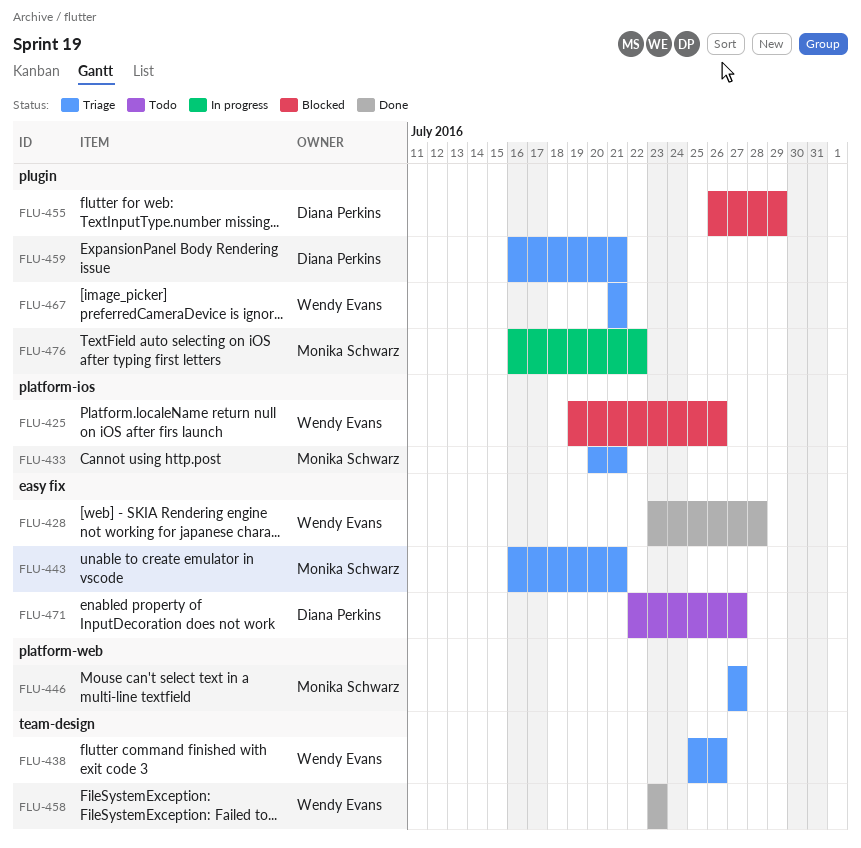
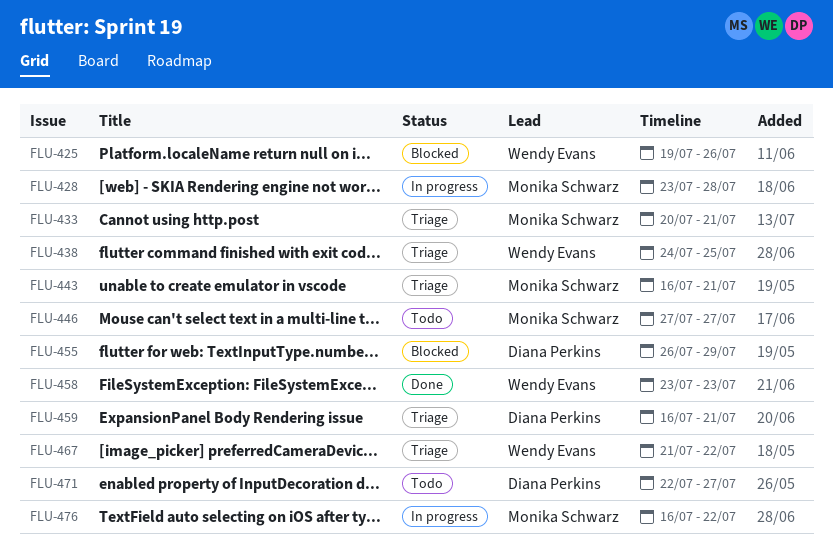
FLU-428, status: Done -> In progress
FLU-428, owner: Wendy Evans -> Monika Schwarz
FLU-438, start: Jul 25 -> Jul 24
FLU-438, due: Jul 26 -> Jul 25
FLU-446, status: Triage -> Todo
FLU-467, due: Jul 21 -> Jul 22

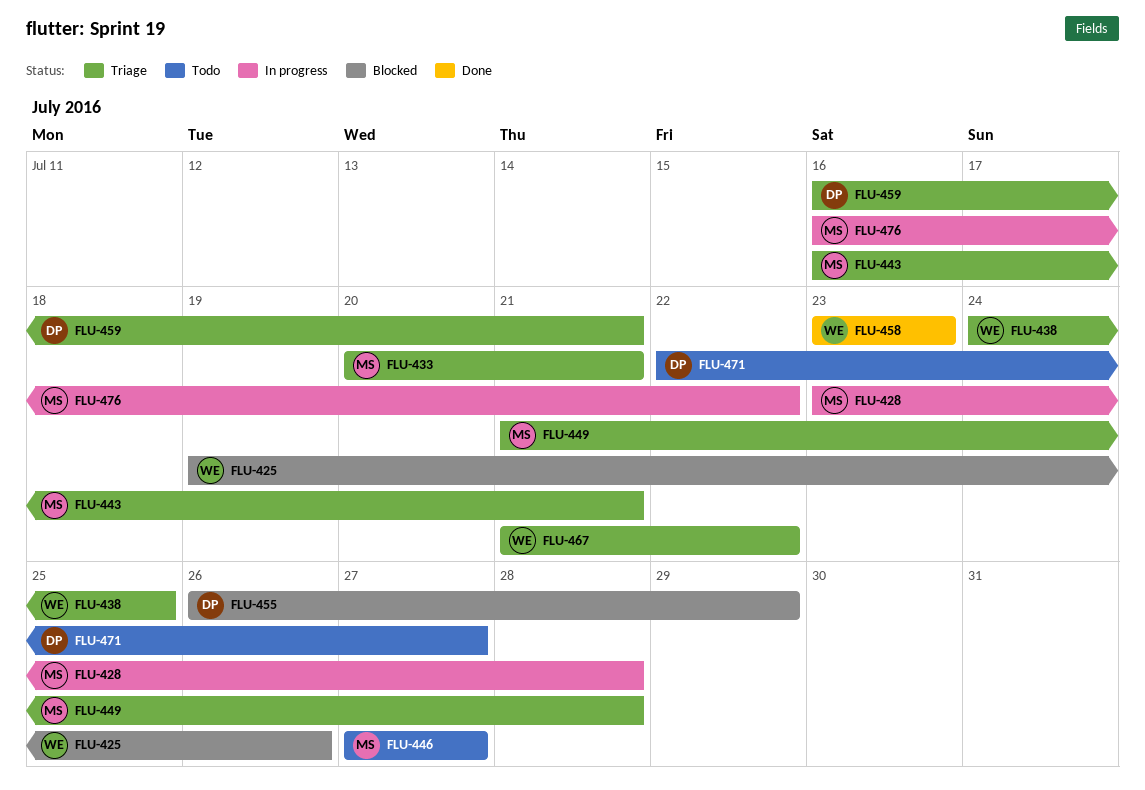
FLU-449: none -> present

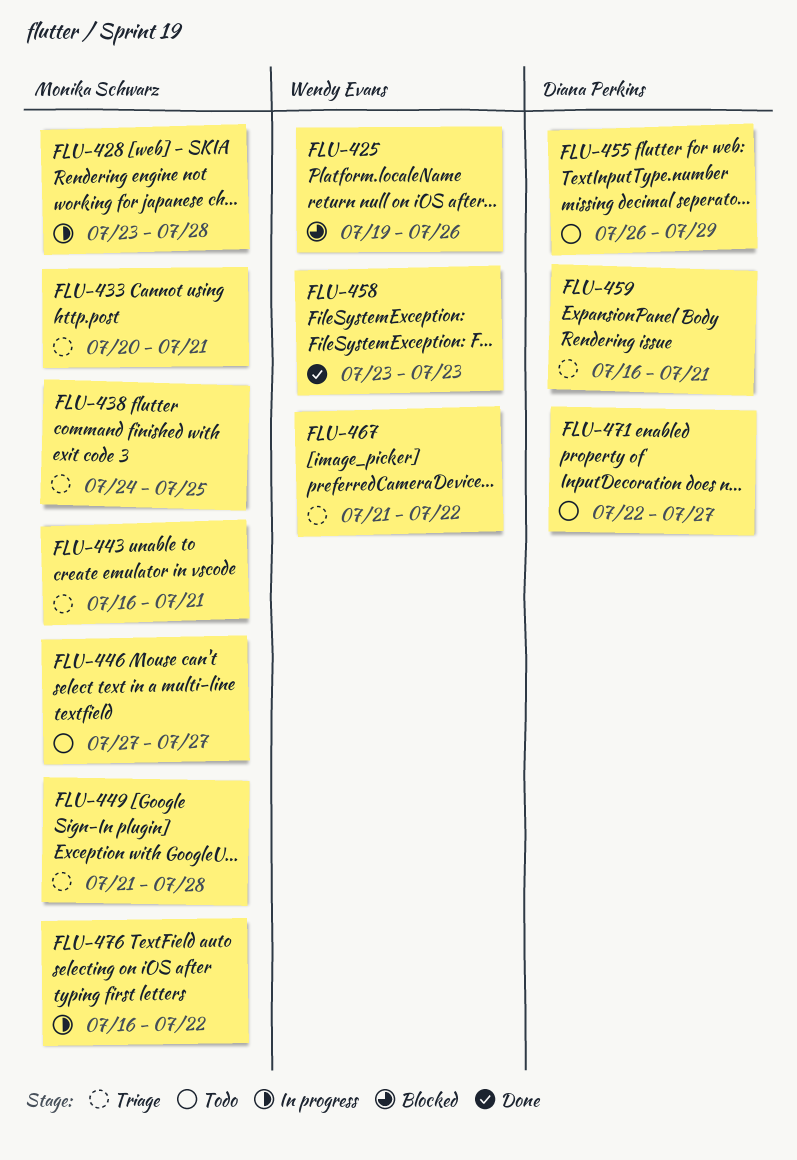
FLU-438, owner: Wendy Evans -> Monika Schwarz
FLU-455, status: Blocked -> Todo

